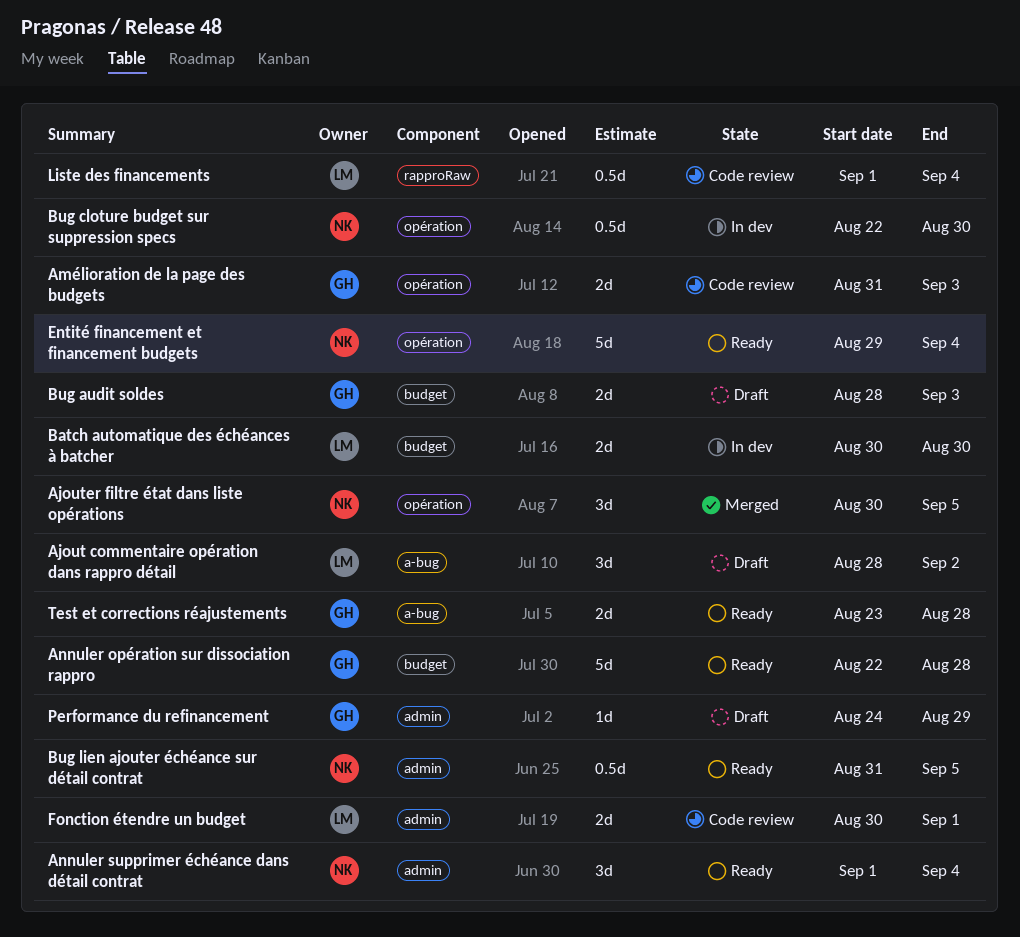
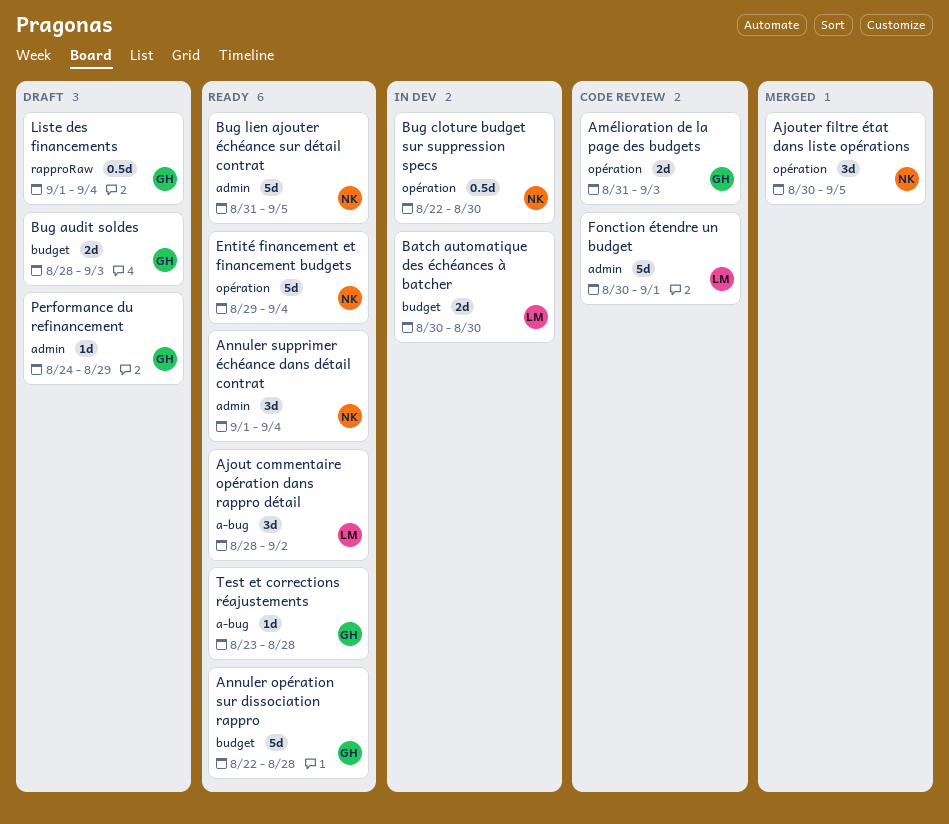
Ajout commentaire opération dans rappro détail, status: Draft -> Ready
Bug lien ajouter échéance sur détail contrat, estimate: 0.5d -> 5d
Fonction étendre un budget, estimate: 2d -> 5d
Liste des financements, status: Code review -> Draft
Liste des financements, owner: LM -> GH
Test et corrections réajustements, estimate: 2d -> 1d

